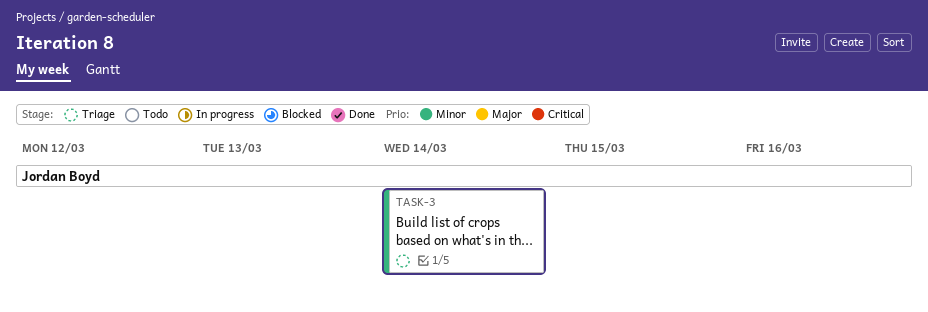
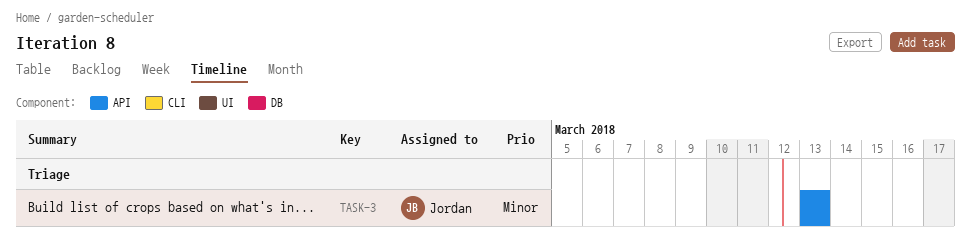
TASK-3, due: Mar 14 -> Mar 13

